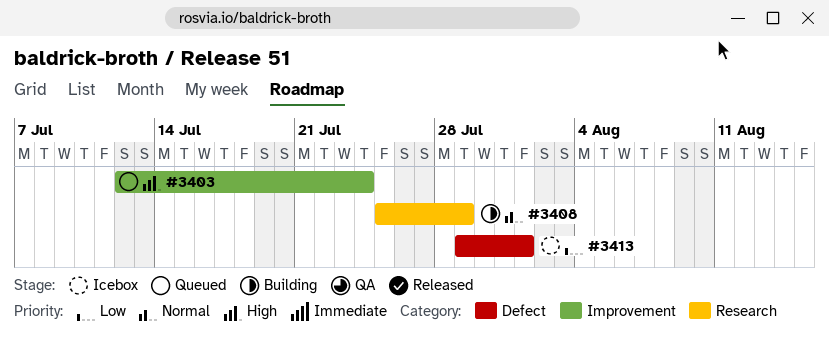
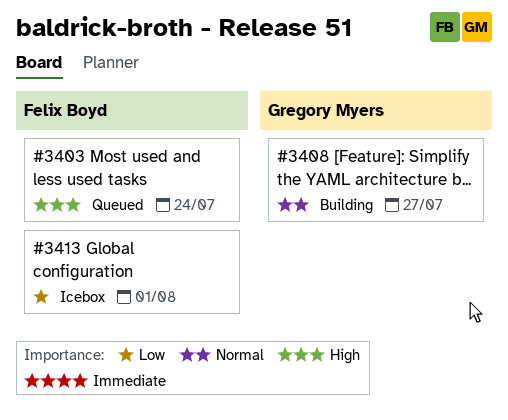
#3408, due: Jul 29 -> Jul 27

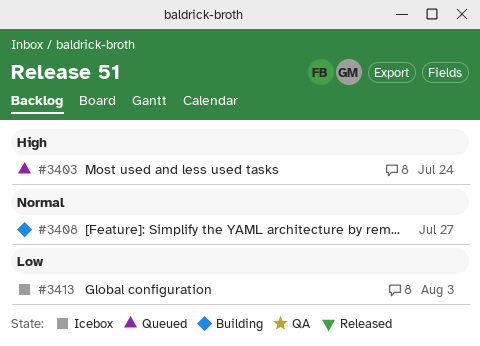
#3413, due: Aug 1 -> Aug 3

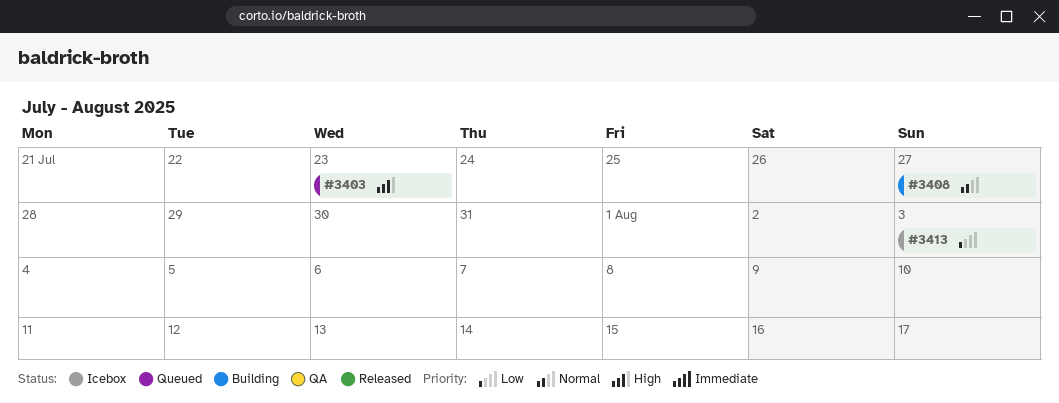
#3403, due: Jul 24 -> Jul 23

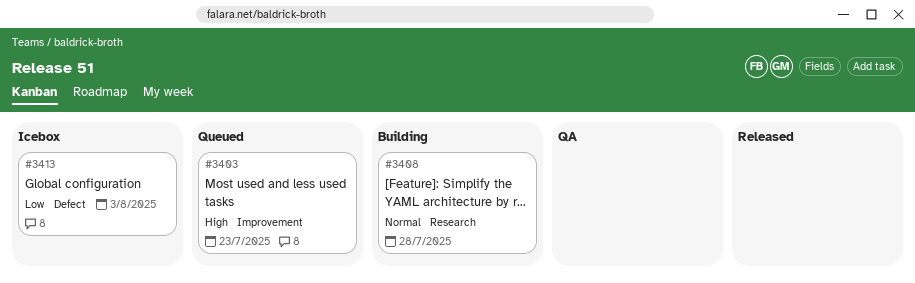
#3408, due: Jul 27 -> Jul 28

